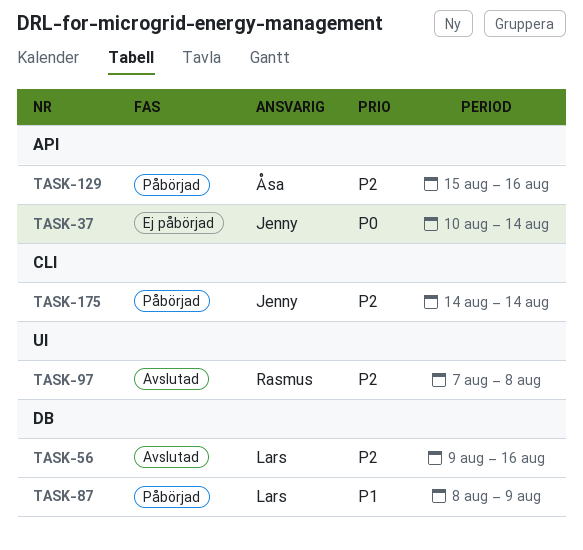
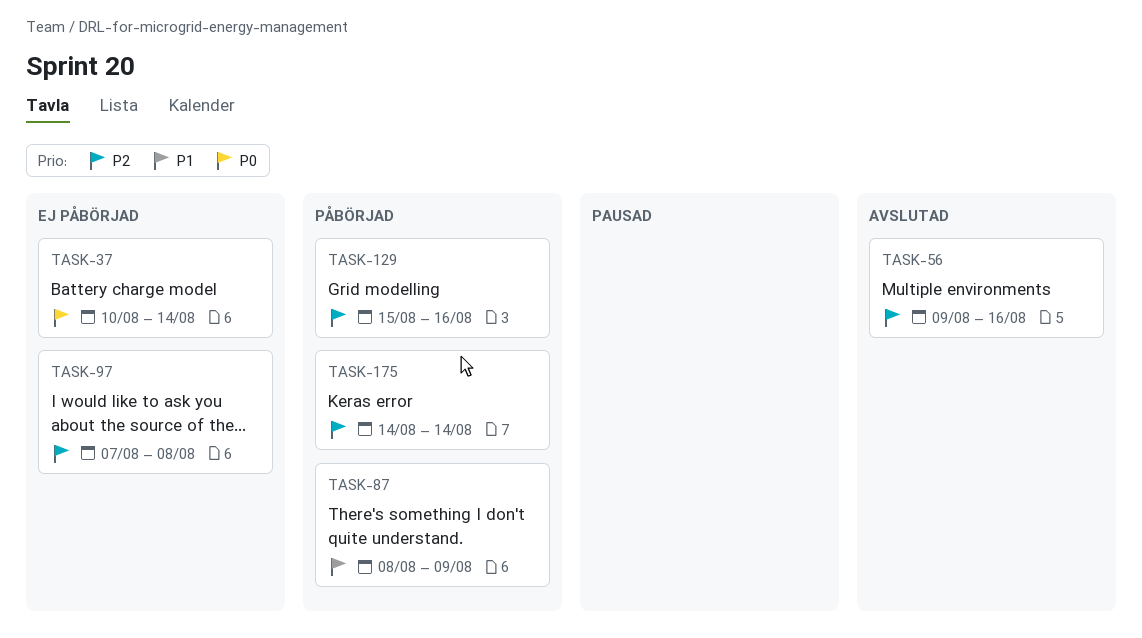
TASK-97, status: Avslutad -> Ej påbörjad

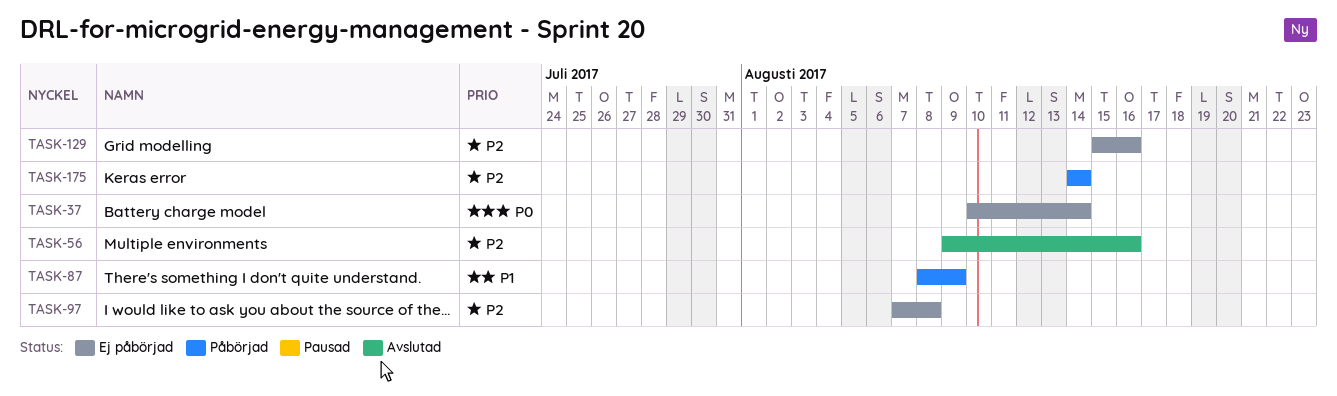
TASK-129, status: Påbörjad -> Ej påbörjad

